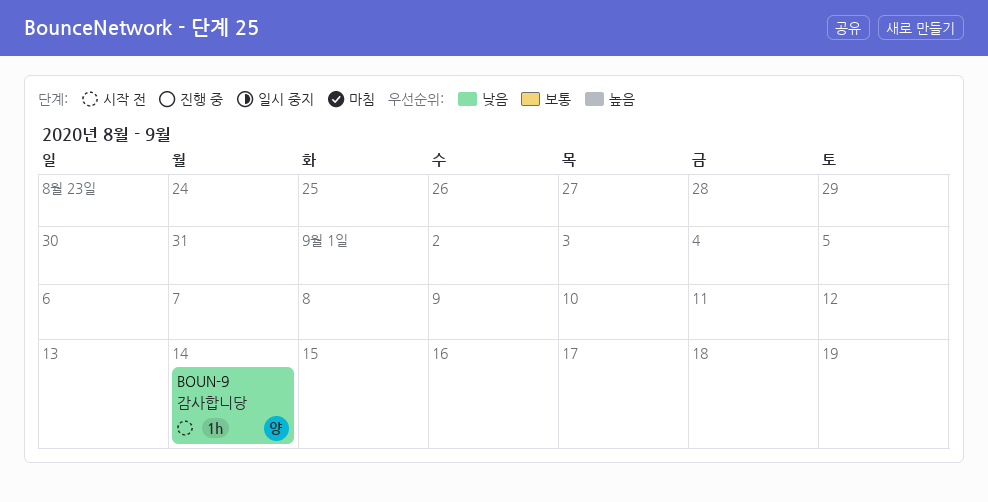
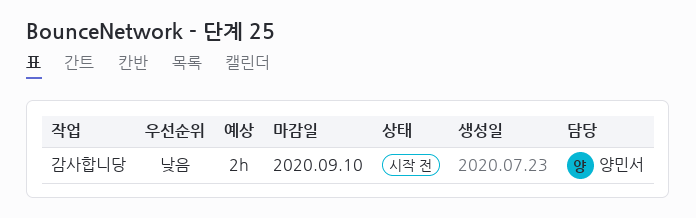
감사합니당, estimate: 1h -> 2h
감사합니당, due: Sep 14 -> Sep 10

